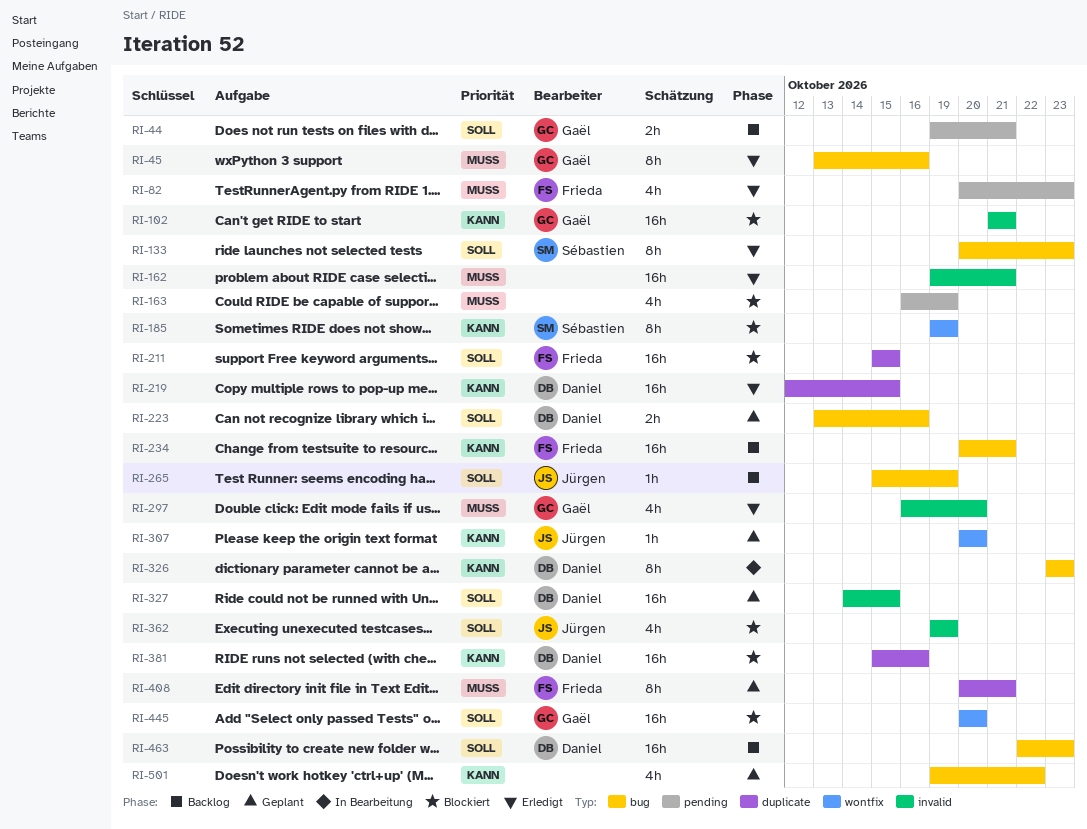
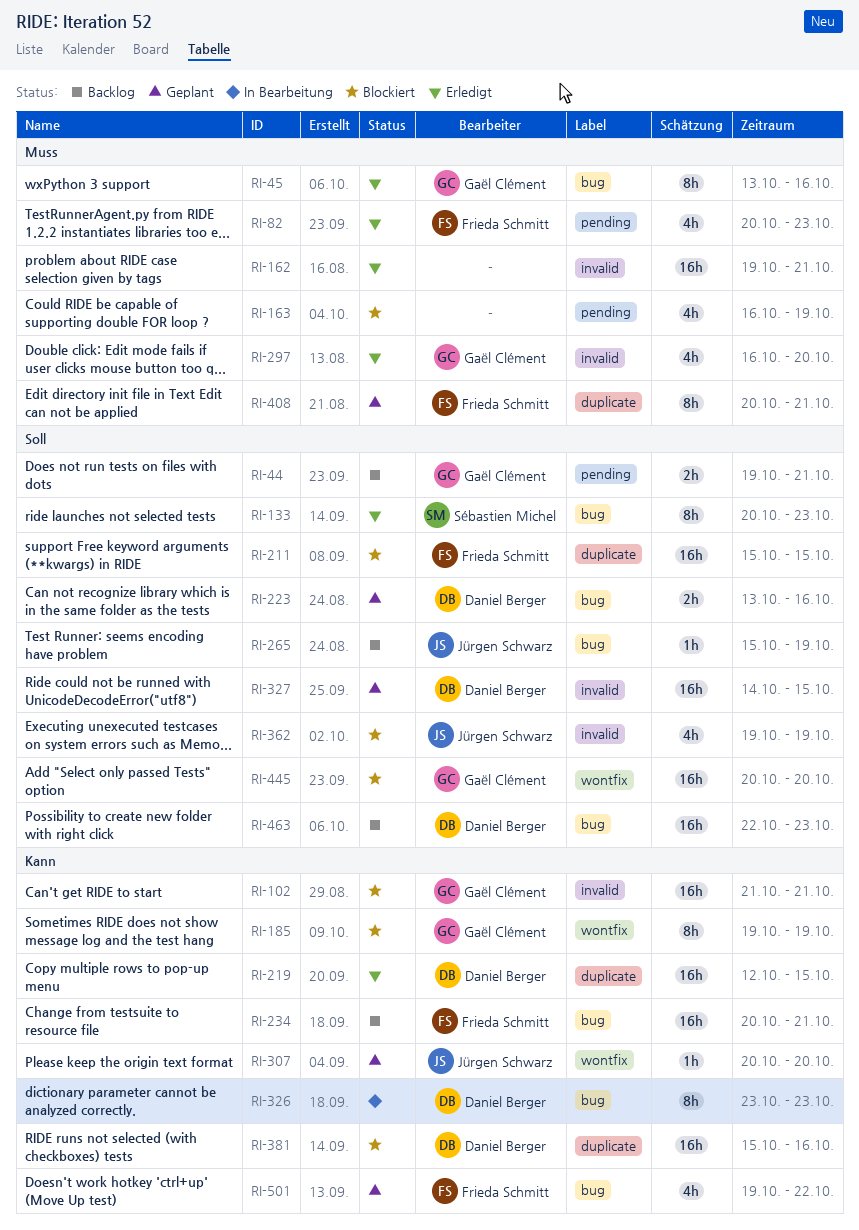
RI-185, owner: Sébastien Michel -> Gaël Clément
RI-501, owner: none -> Frieda Schmitt

